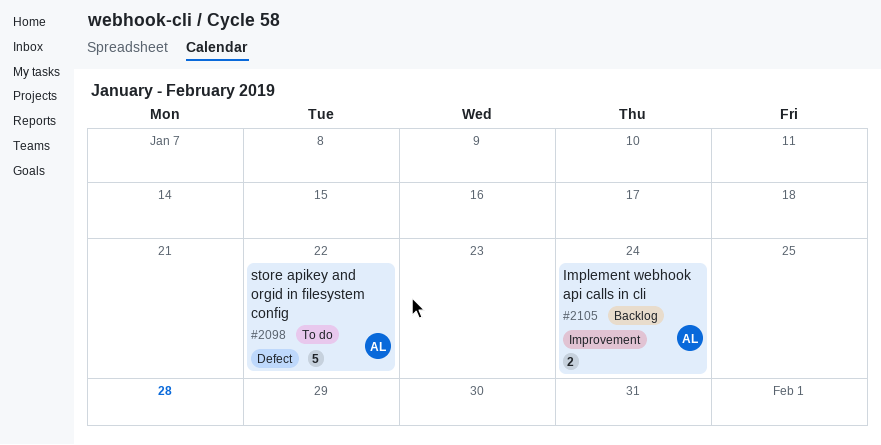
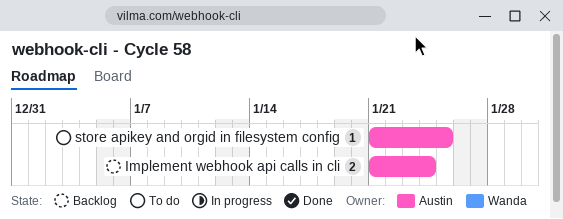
store apikey and orgid in filesystem config, estimate: 5 -> 1
store apikey and orgid in filesystem config, due: Jan 22 -> Jan 25

